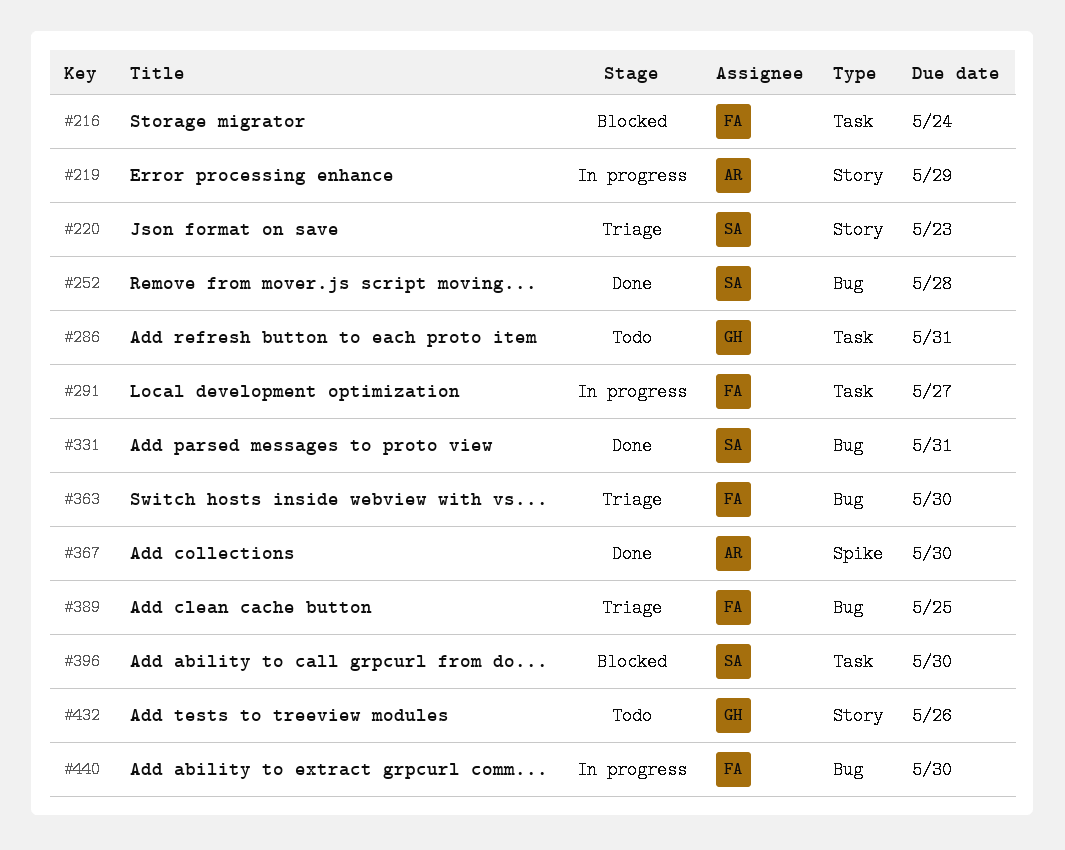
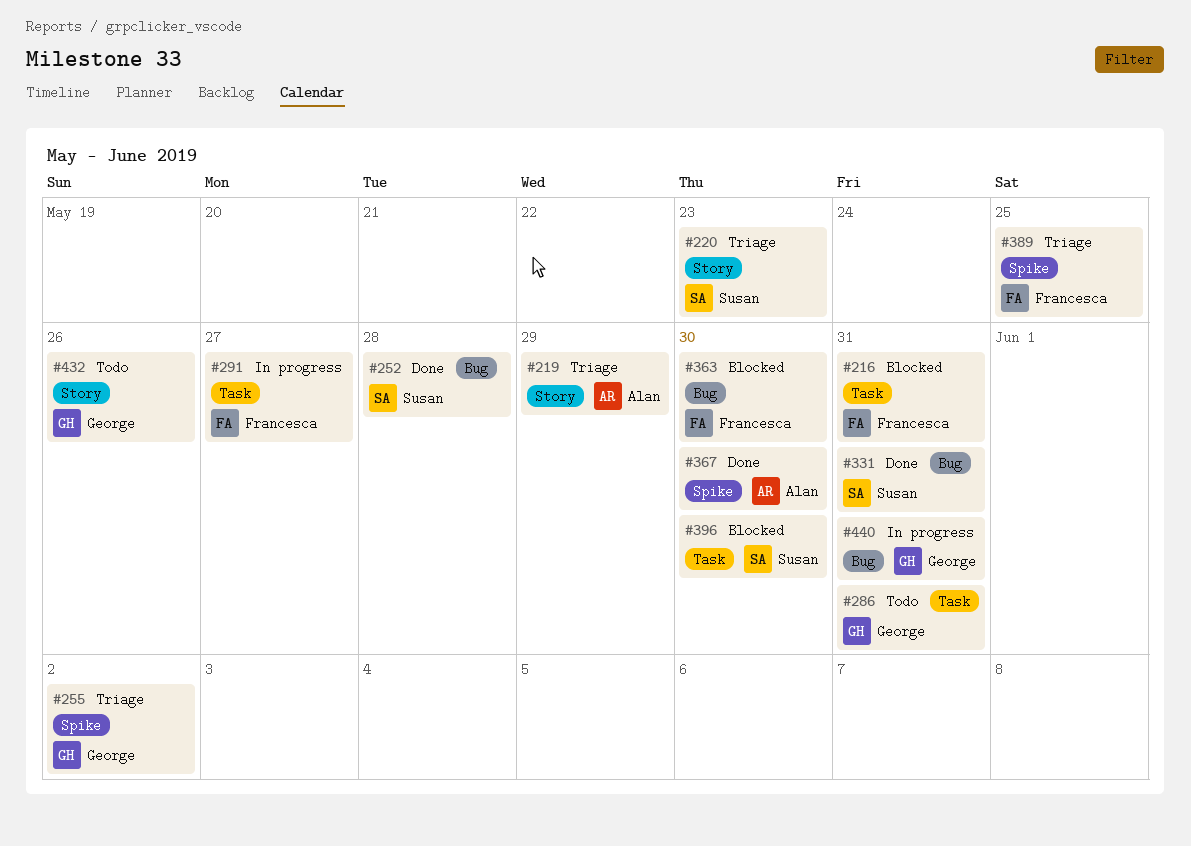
#216, due: May 24 -> May 31
#219, status: In progress -> Triage
#255: none -> present
#363, status: Triage -> Blocked
#389, label: Bug -> Spike
#440, owner: Francesca -> George
#440, due: May 30 -> May 31

